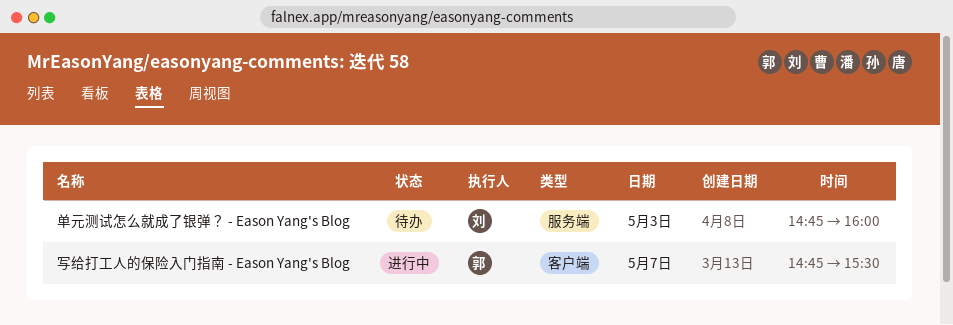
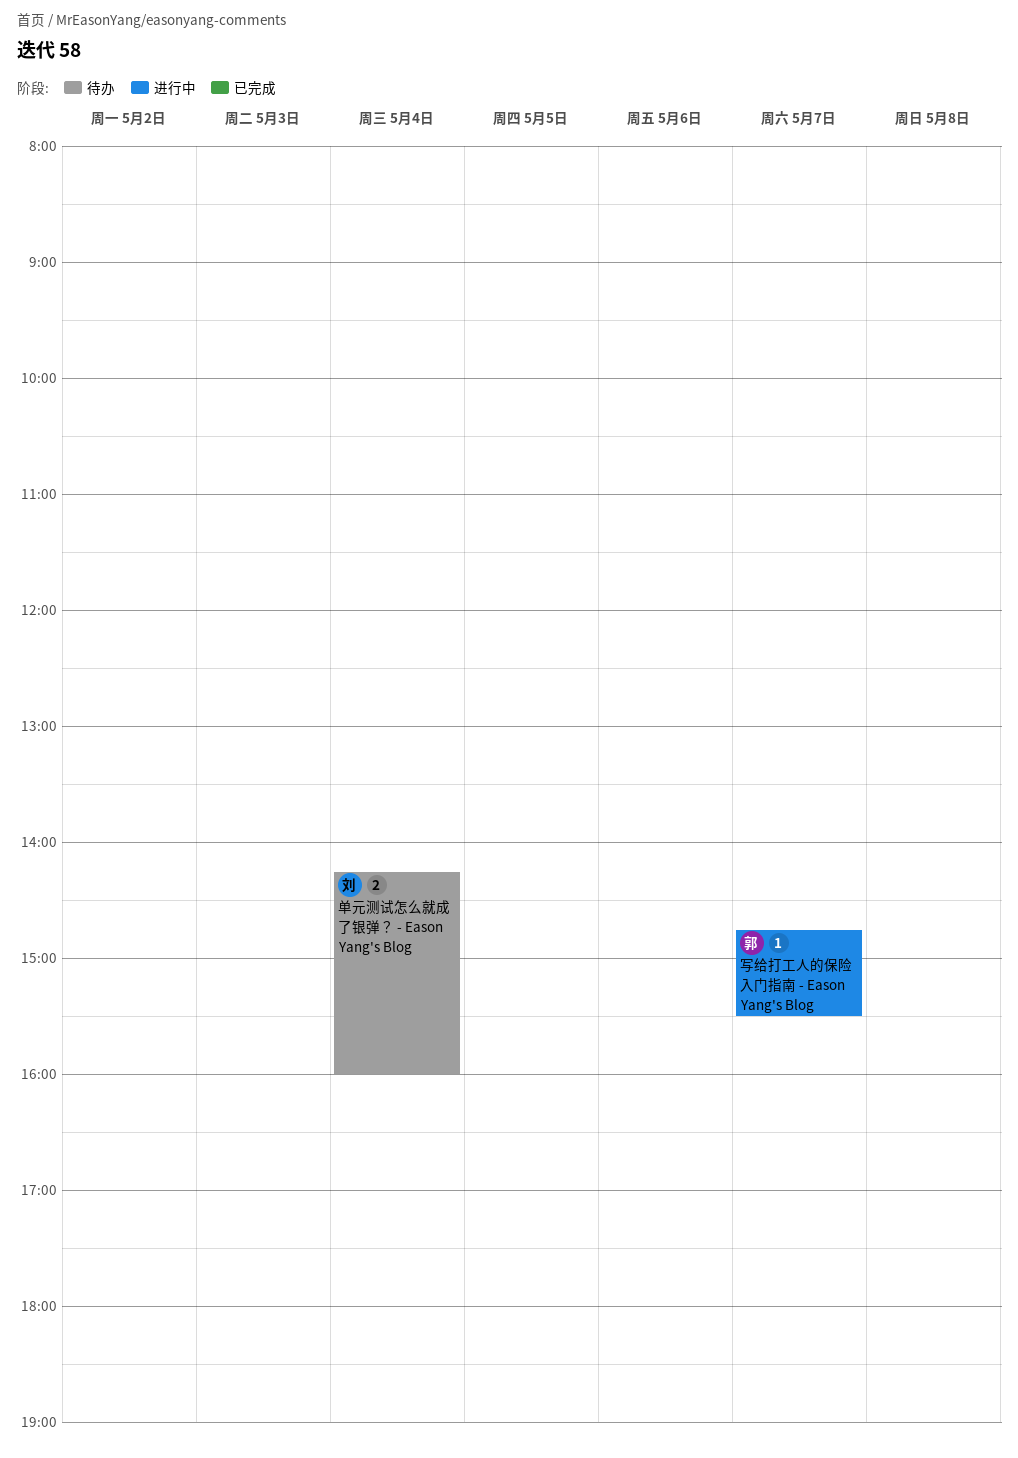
单元测试怎么就成了银弹？ - Eason Yang's Blog, day: May 3 -> May 4
单元测试怎么就成了银弹？ - Eason Yang's Blog, begins: 14:45 -> 14:15

